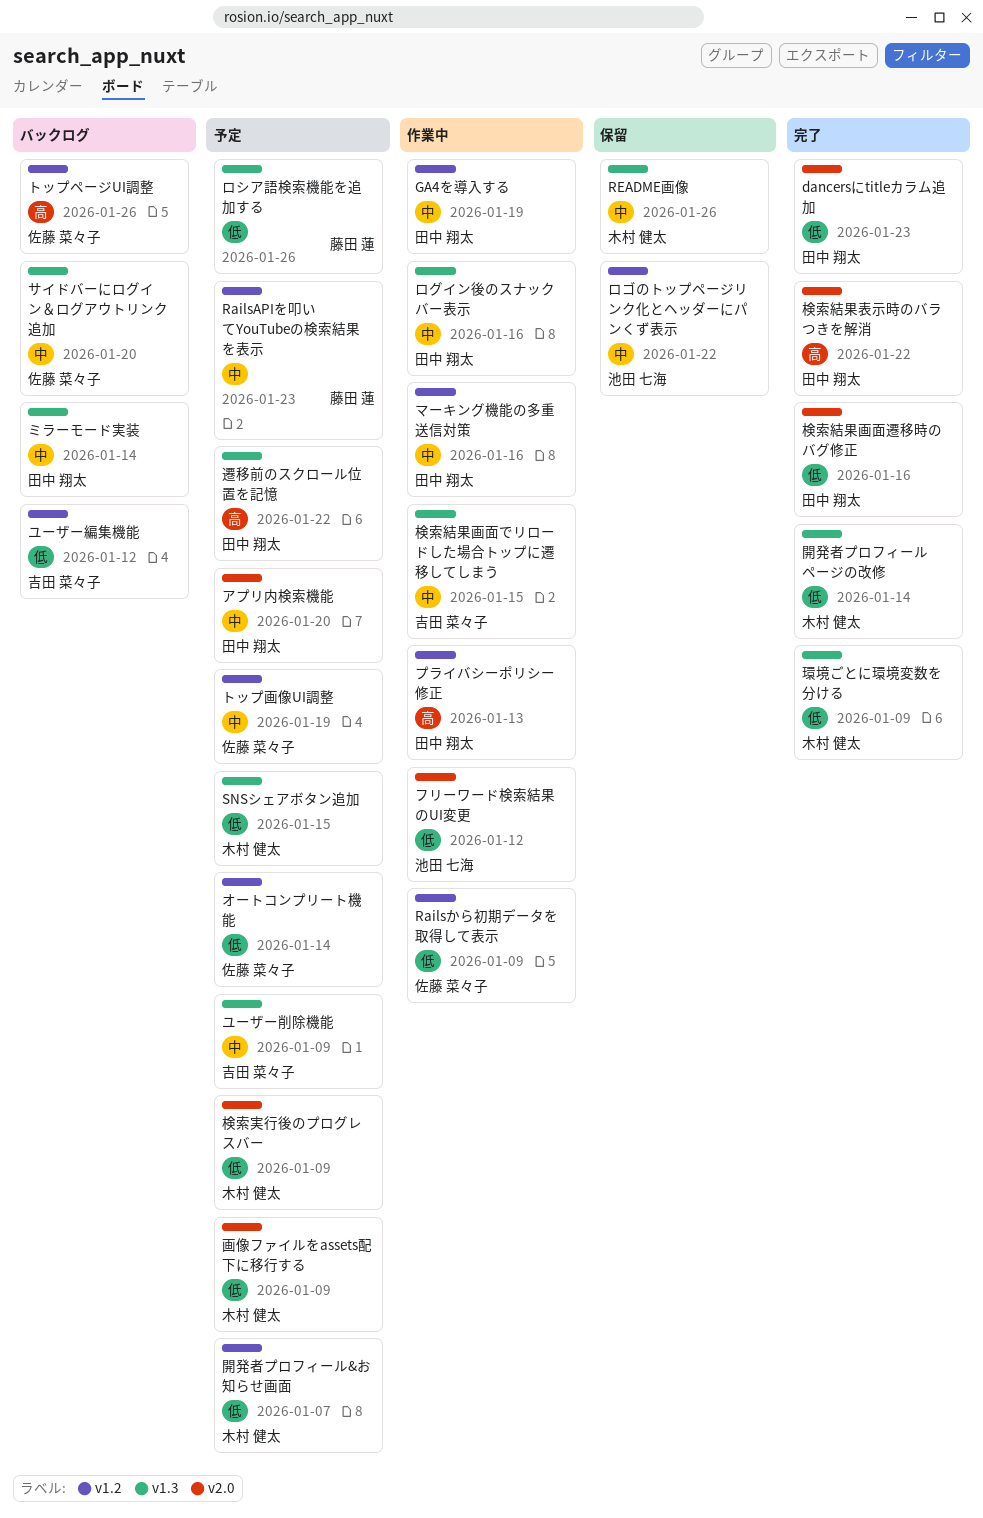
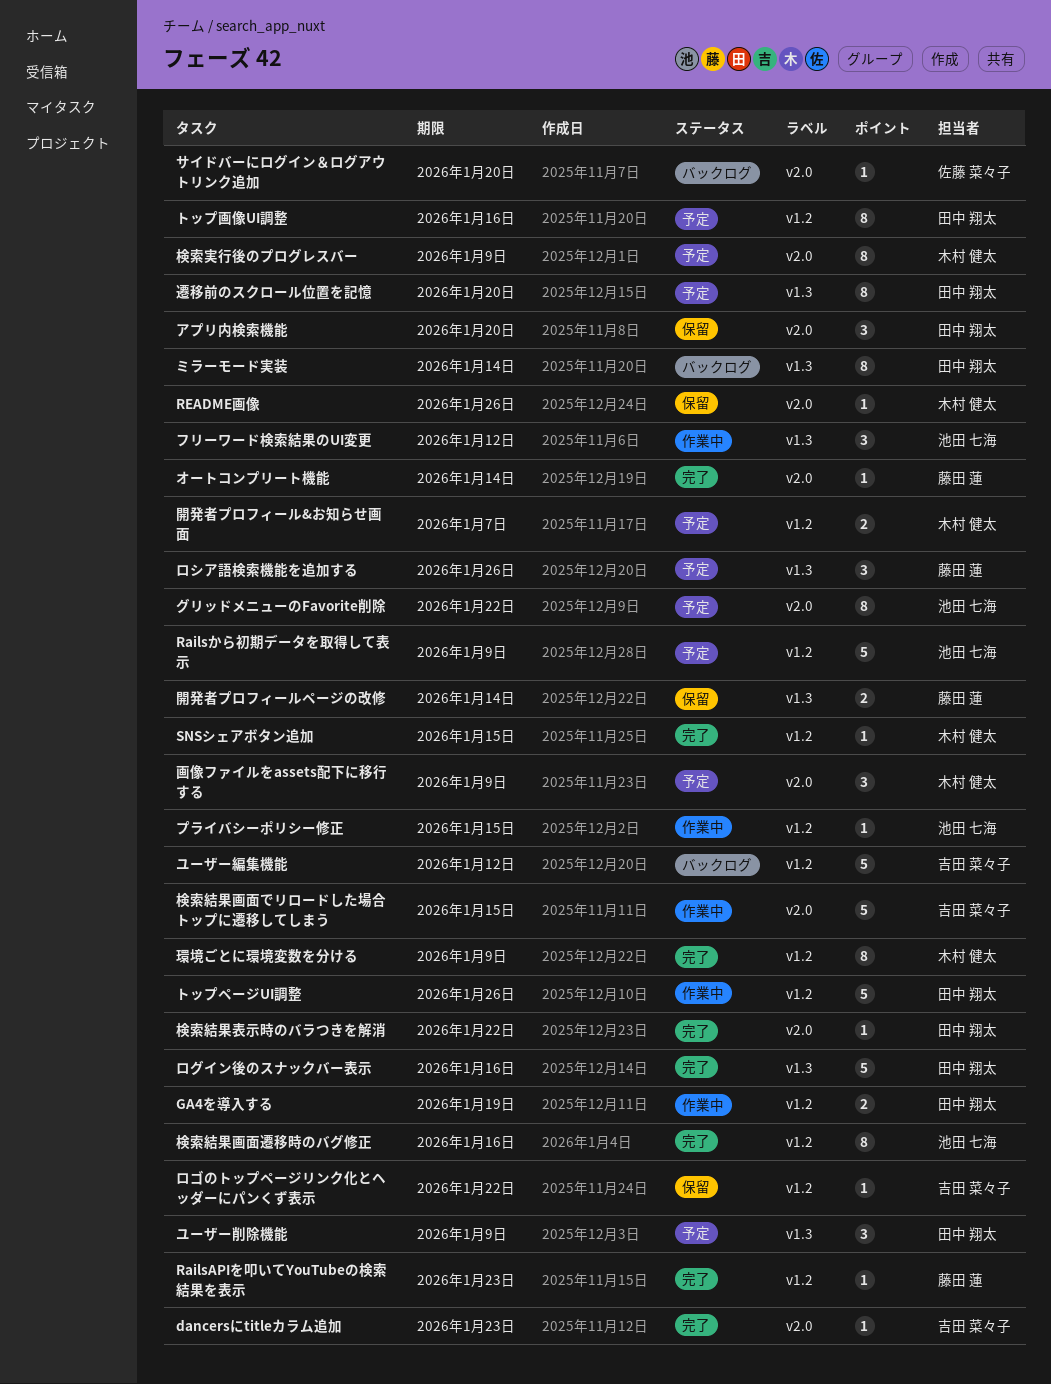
dancersにtitleカラム追加, owner: 田中 翔太 -> 吉田 菜々子
RailsAPIを叩いてYouTubeの検索結果を表示, status: 予定 -> 完了
Railsから初期データを取得して表示, status: 作業中 -> 予定
Railsから初期データを取得して表示, owner: 佐藤 菜々子 -> 池田 七海
README画像, label: v1.3 -> v2.0
SNSシェアボタン追加, status: 予定 -> 完了
SNSシェアボタン追加, label: v1.3 -> v1.2
アプリ内検索機能, status: 予定 -> 保留
オートコンプリート機能, status: 予定 -> 完了
オートコンプリート機能, owner: 佐藤 菜々子 -> 藤田 蓮
オートコンプリート機能, label: v1.2 -> v2.0
グリッドメニューのFavorite削除: none -> present
サイドバーにログイン＆ログアウトリンク追加, label: v1.3 -> v2.0
トップページUI調整, status: バックログ -> 作業中
トップページUI調整, owner: 佐藤 菜々子 -> 田中 翔太
トップ画像UI調整, owner: 佐藤 菜々子 -> 田中 翔太
トップ画像UI調整, due: Jan 19 -> Jan 16
フリーワード検索結果のUI変更, label: v2.0 -> v1.3
プライバシーポリシー修正, owner: 田中 翔太 -> 池田 七海
プライバシーポリシー修正, due: Jan 13 -> Jan 15
マーキング機能の多重送信対策: present -> none
ユーザー削除機能, owner: 吉田 菜々子 -> 田中 翔太
ログイン後のスナックバー表示, status: 作業中 -> 完了
ロゴのトップページリンク化とヘッダーにパンくず表示, owner: 池田 七海 -> 吉田 菜々子
検索結果画面でリロードした場合トップに遷移してしまう, label: v1.3 -> v2.0
検索結果画面遷移時のバグ修正, owner: 田中 翔太 -> 池田 七海
検索結果画面遷移時のバグ修正, label: v2.0 -> v1.2
環境ごとに環境変数を分ける, label: v1.3 -> v1.2
遷移前のスクロール位置を記憶, due: Jan 22 -> Jan 20
開発者プロフィールページの改修, status: 完了 -> 保留
開発者プロフィールページの改修, owner: 木村 健太 -> 藤田 蓮

